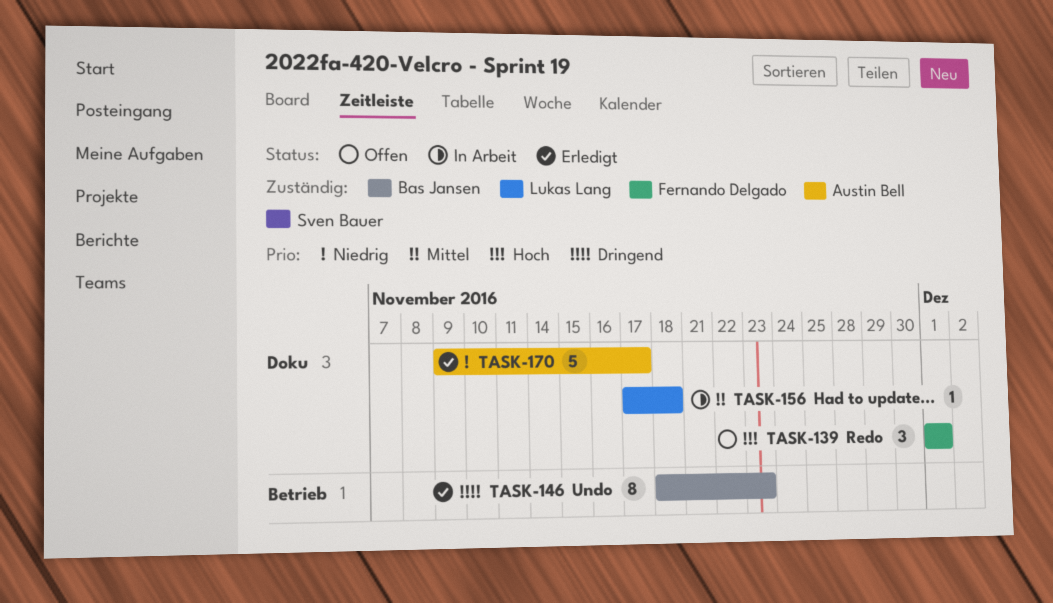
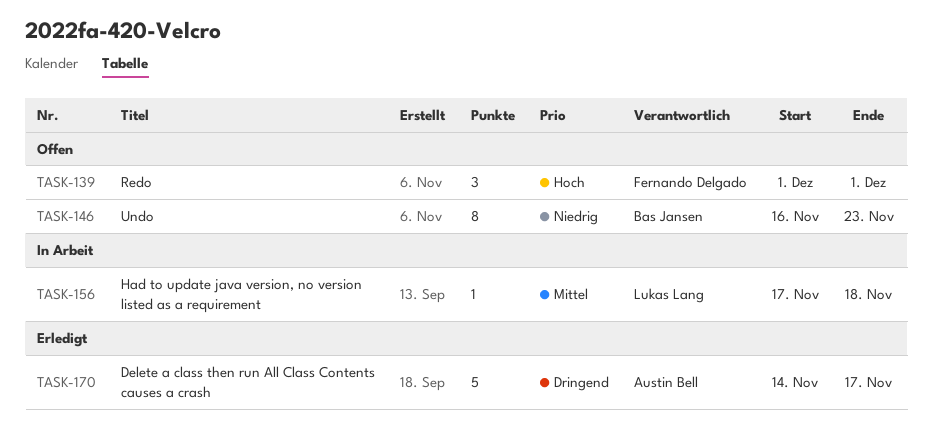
TASK-146, status: Erledigt -> Offen
TASK-146, priority: Dringend -> Niedrig
TASK-146, start: Nov 18 -> Nov 16
TASK-170, priority: Niedrig -> Dringend
TASK-170, start: Nov 9 -> Nov 14

